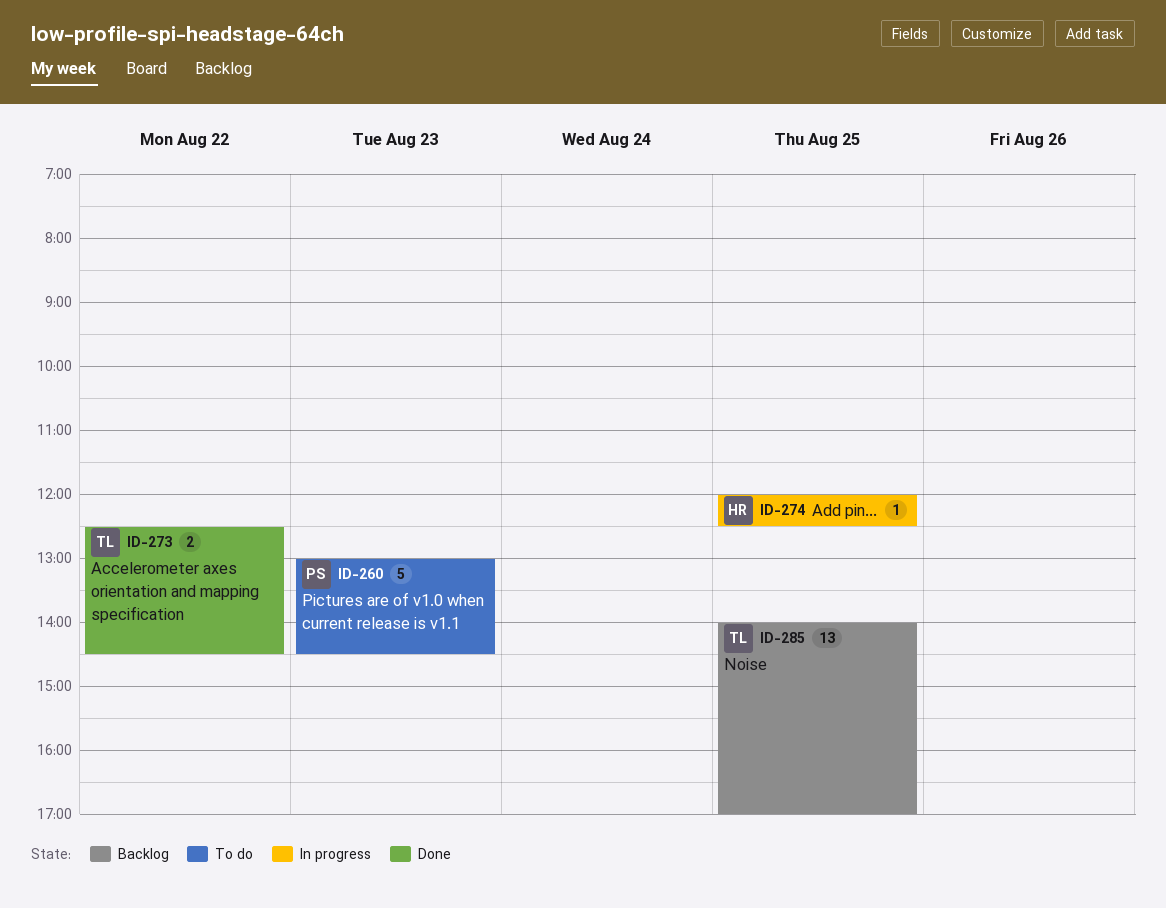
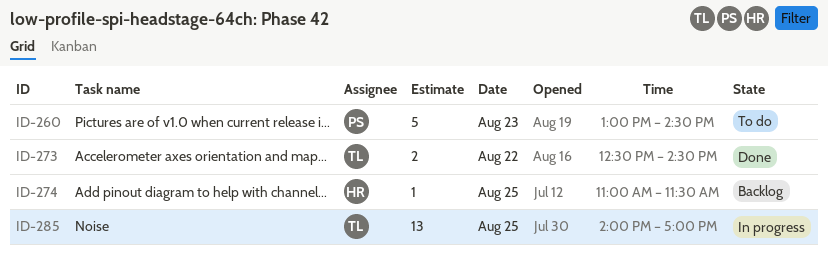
ID-274, status: In progress -> Backlog
ID-274, begins: 12:00 -> 11:00
ID-274, ends: 12:30 -> 11:30
ID-285, status: Backlog -> In progress

